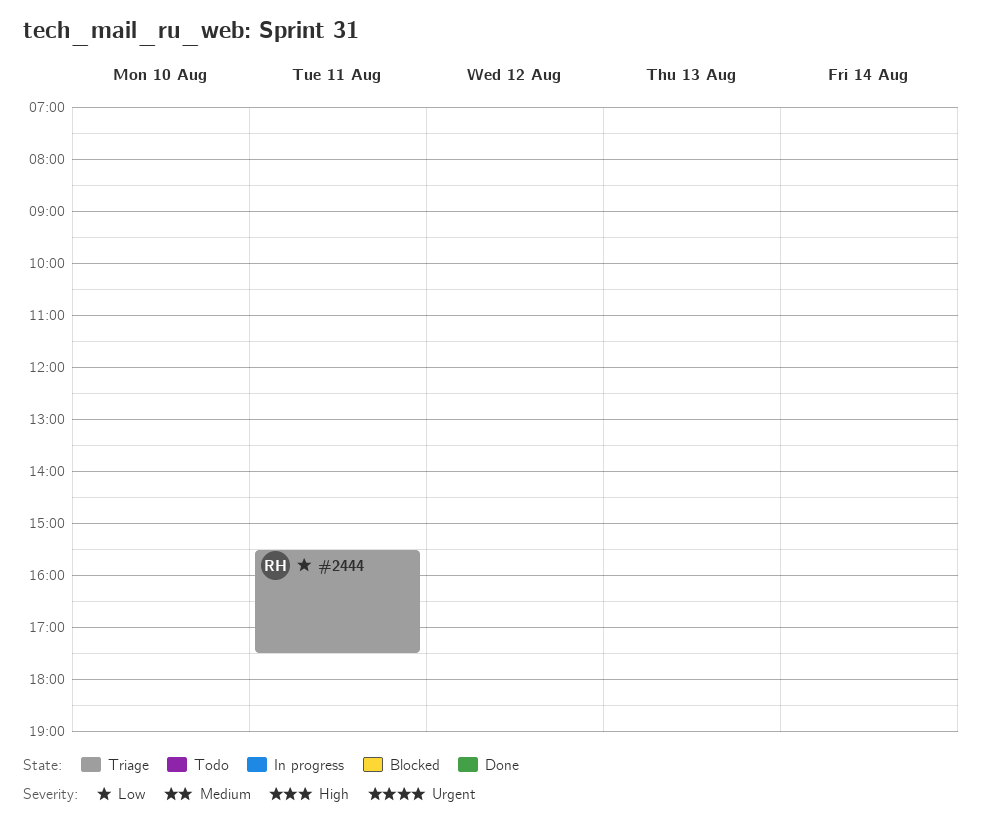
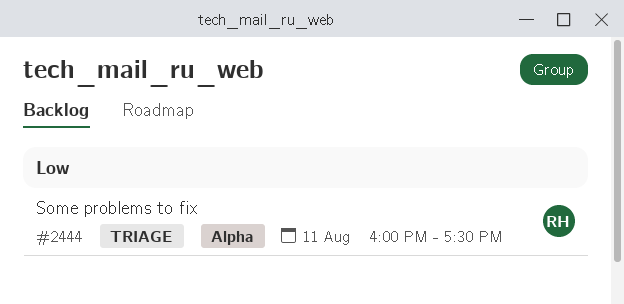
#2444, begins: 15:30 -> 16:00

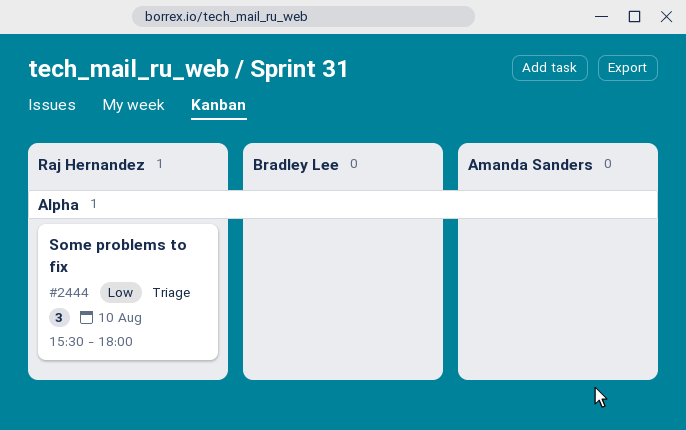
#2444, day: Aug 11 -> Aug 10
#2444, begins: 16:00 -> 15:30
#2444, ends: 17:30 -> 18:00

